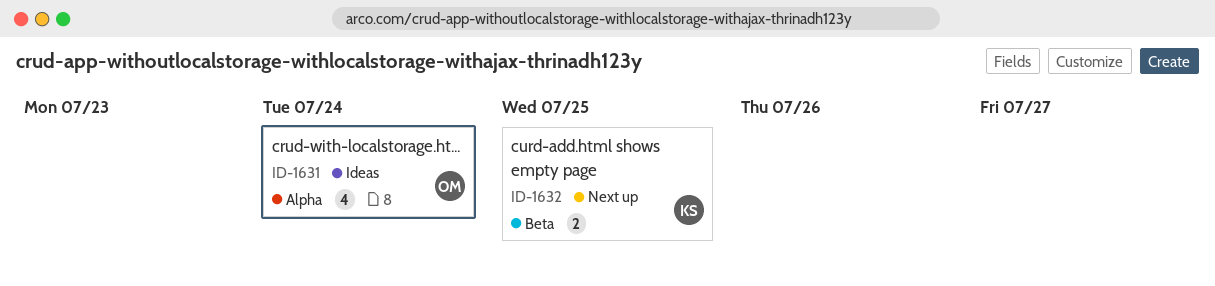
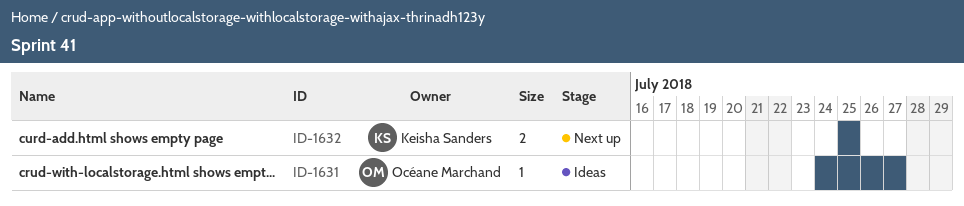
ID-1631, estimate: 4 -> 1
ID-1631, due: Jul 24 -> Jul 27

